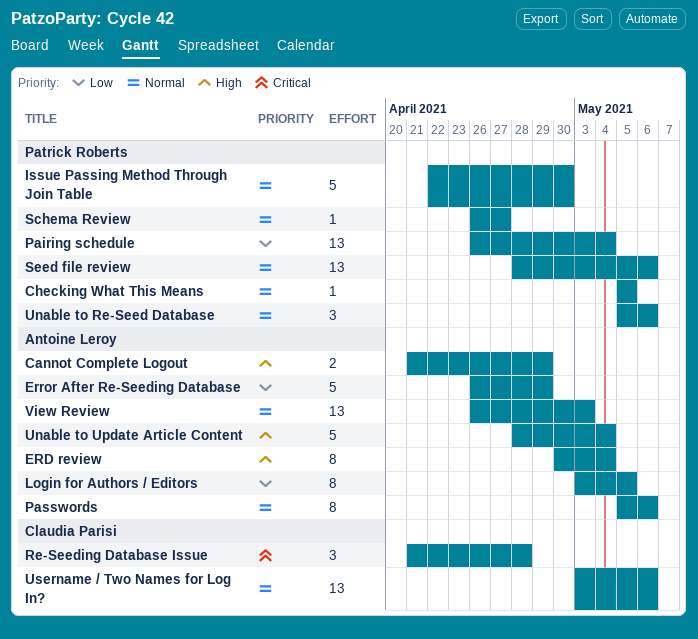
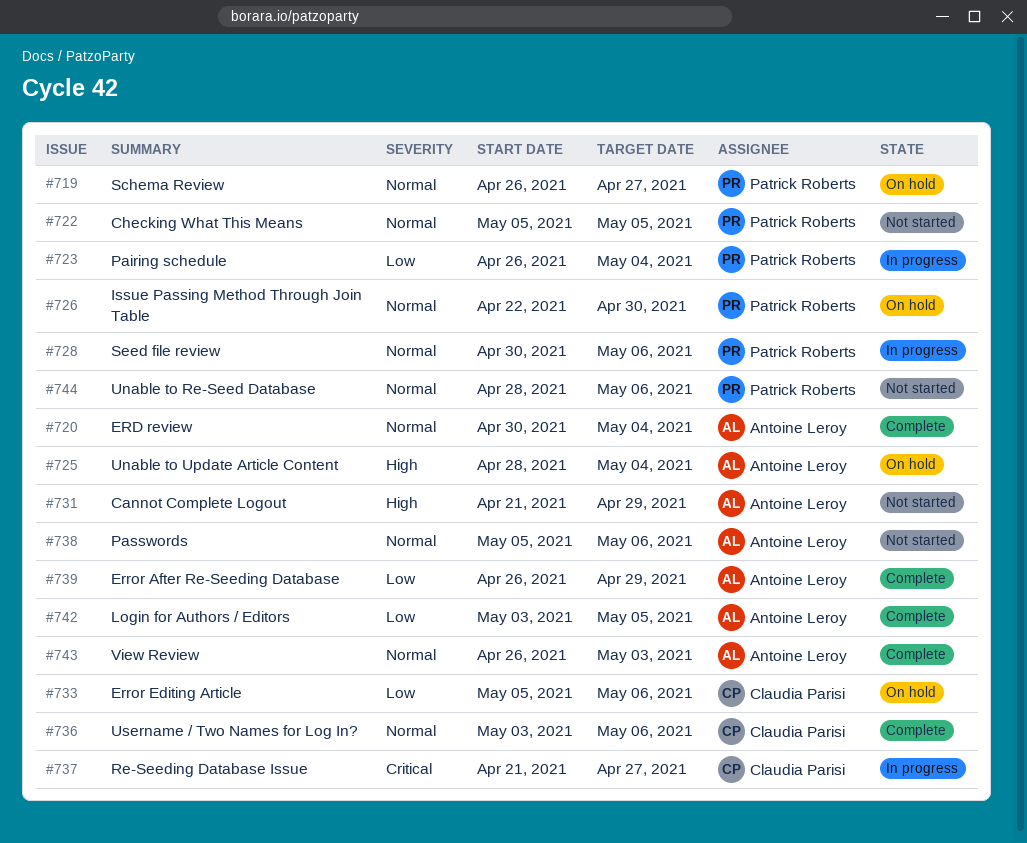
ERD review, priority: High -> Normal
Error Editing Article: none -> present
Re-Seeding Database Issue, due: Apr 28 -> Apr 27
Seed file review, start: Apr 28 -> Apr 30
Unable to Re-Seed Database, start: May 5 -> Apr 28

